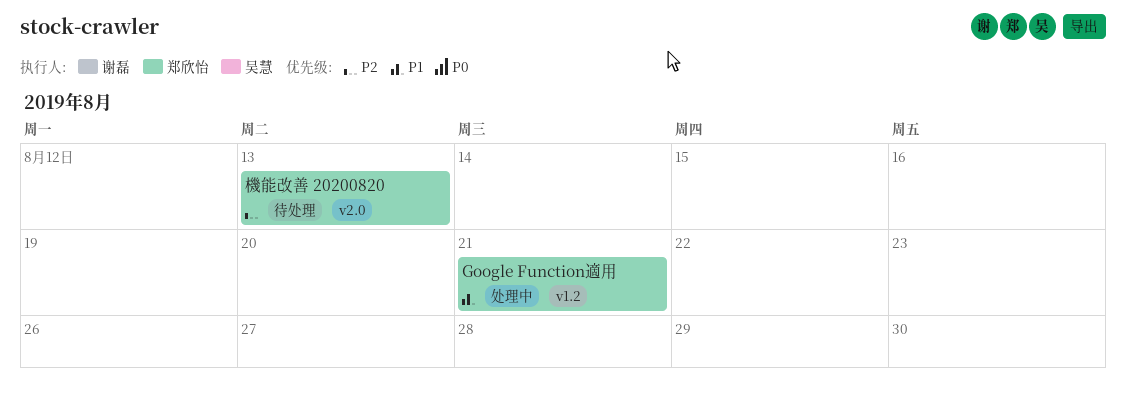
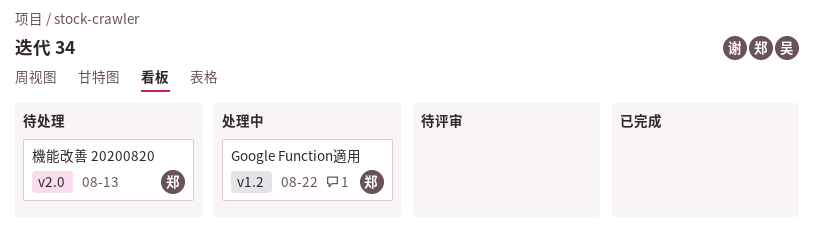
Google Function適用, due: Aug 21 -> Aug 22

